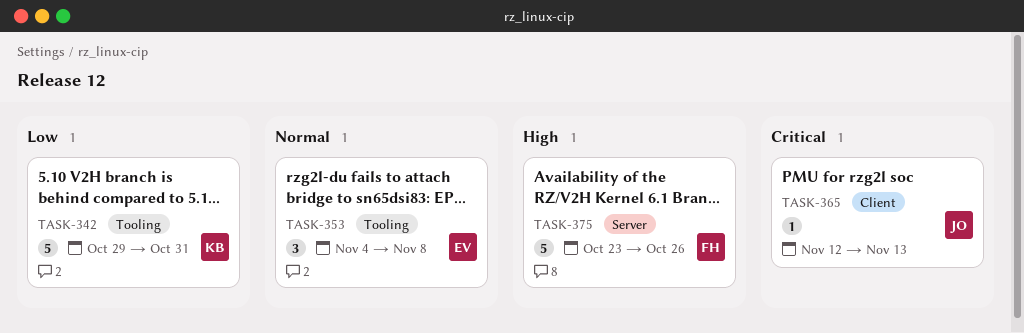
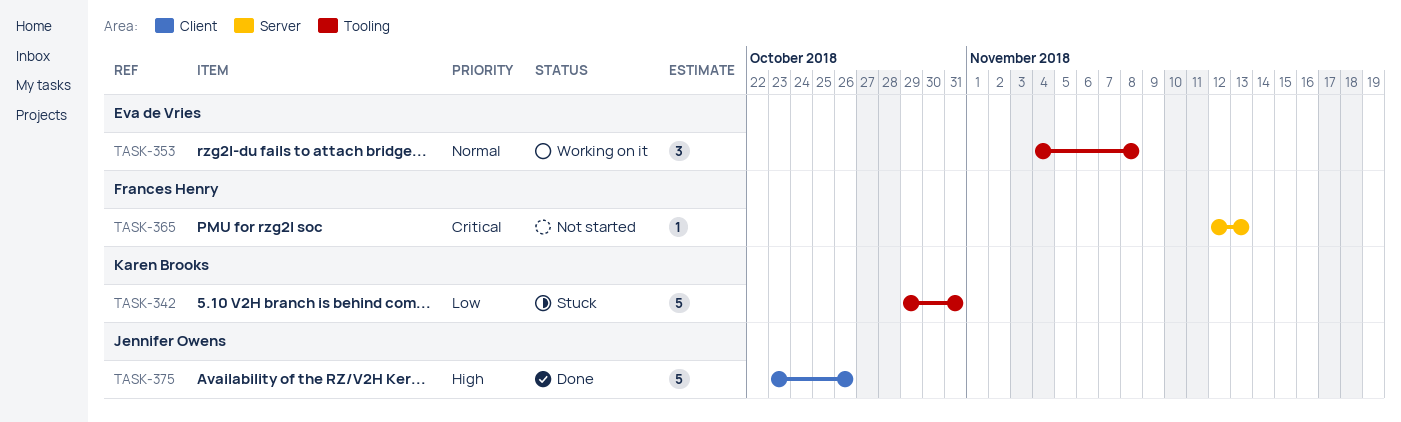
TASK-365, owner: Jennifer Owens -> Frances Henry
TASK-365, label: Client -> Server
TASK-375, owner: Frances Henry -> Jennifer Owens
TASK-375, label: Server -> Client

